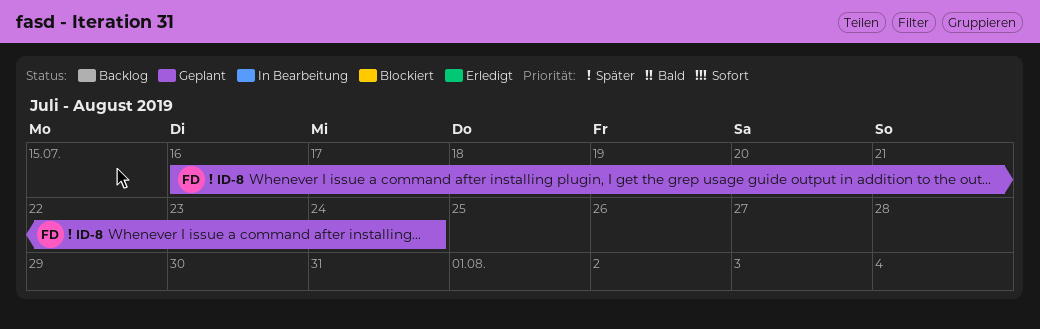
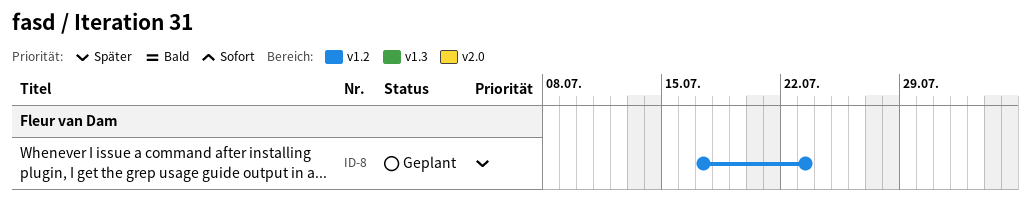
ID-8, start: Jul 16 -> Jul 17
ID-8, due: Jul 24 -> Jul 23

